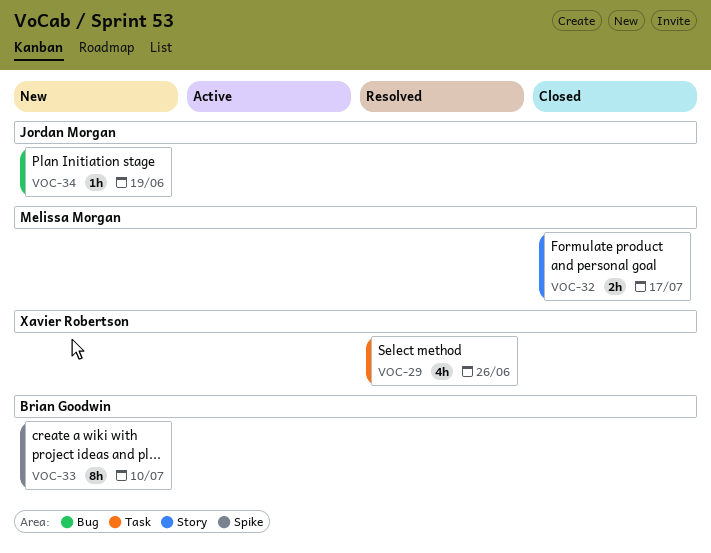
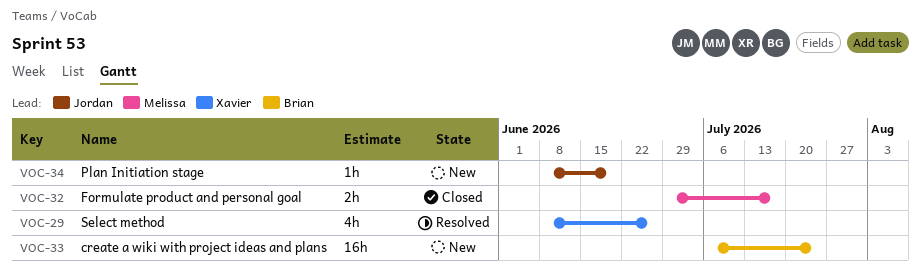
VOC-33, estimate: 8h -> 16h
VOC-33, due: Jul 10 -> Jul 24

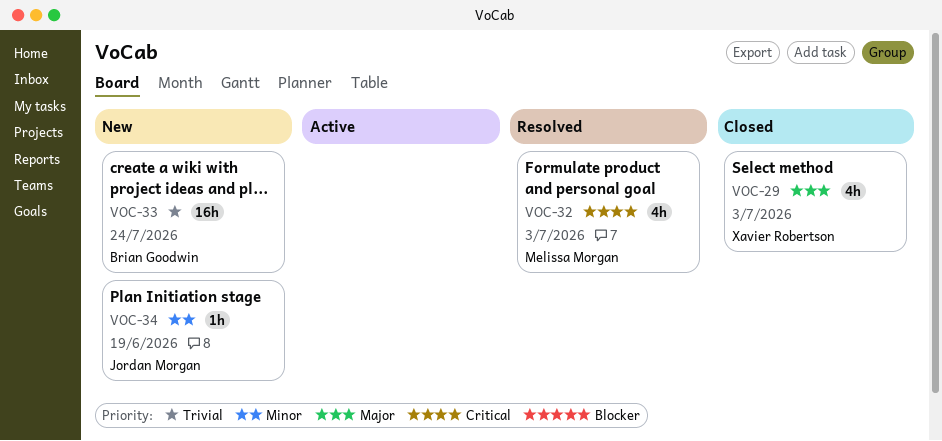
VOC-29, status: Resolved -> Closed
VOC-29, due: Jun 26 -> Jul 3
VOC-32, status: Closed -> Resolved
VOC-32, estimate: 2h -> 4h
VOC-32, due: Jul 17 -> Jul 3

